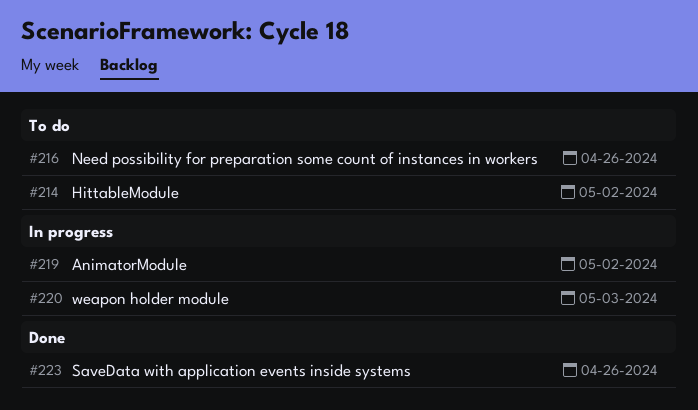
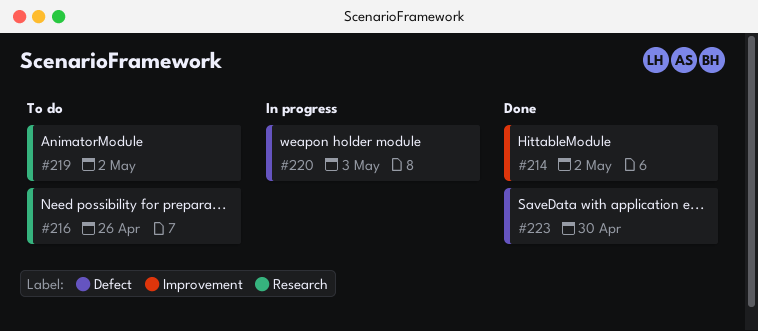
#214, status: To do -> Done
#219, status: In progress -> To do
#223, due: Apr 26 -> Apr 30

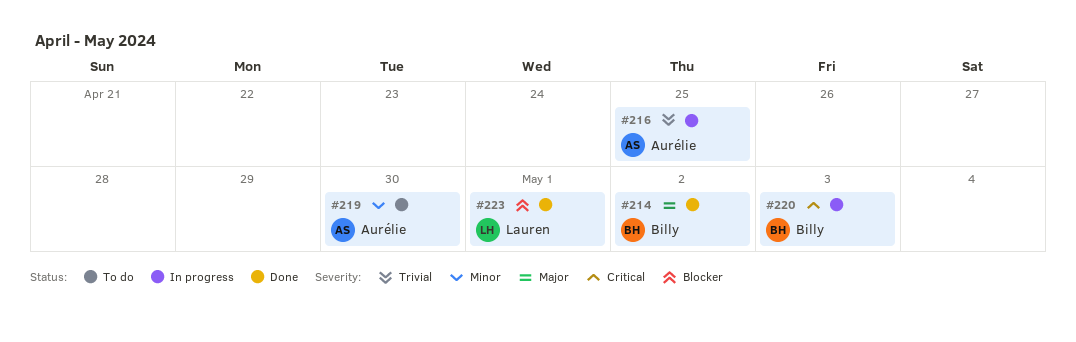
#216, status: To do -> In progress
#216, due: Apr 26 -> Apr 25
#219, due: May 2 -> Apr 30
#223, due: Apr 30 -> May 1

